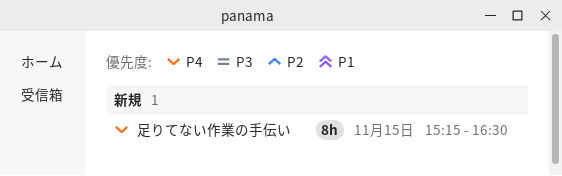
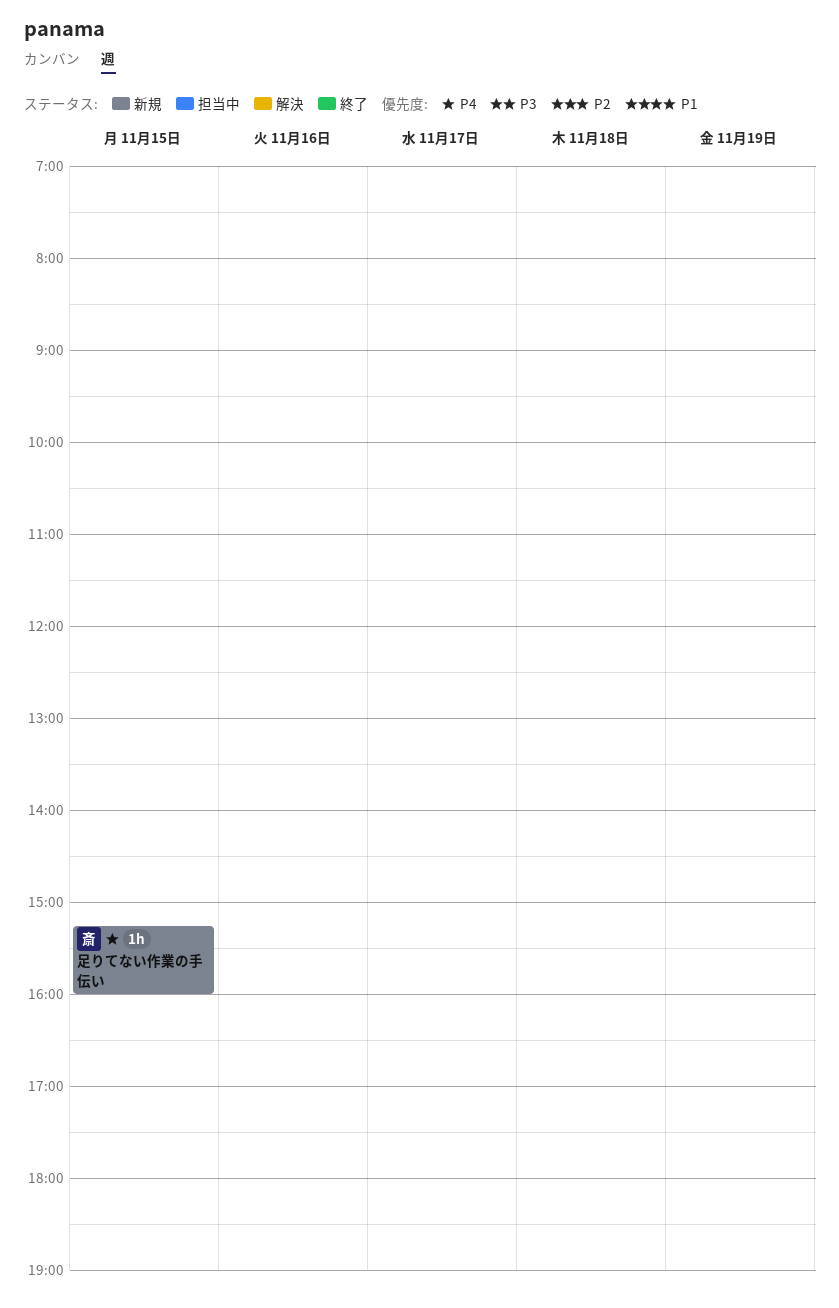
足りてない作業の手伝い, estimate: 8h -> 1h
足りてない作業の手伝い, ends: 16:30 -> 16:00

